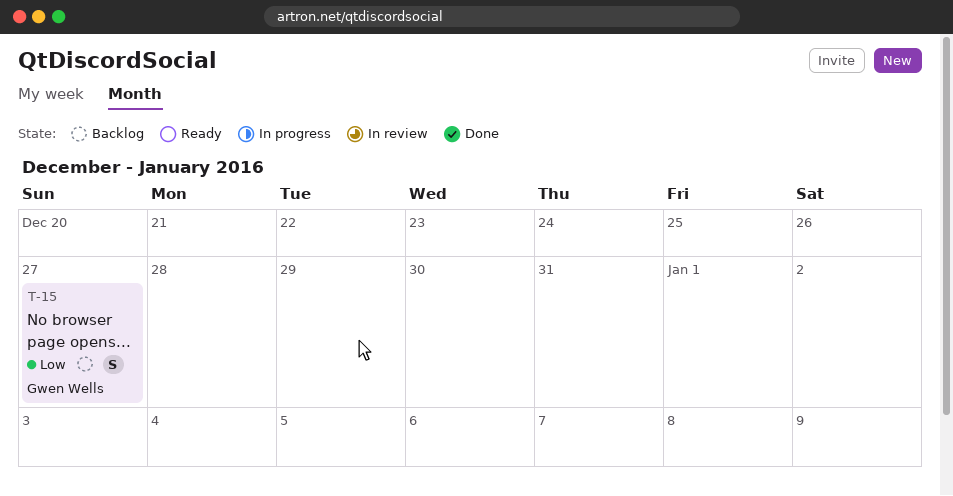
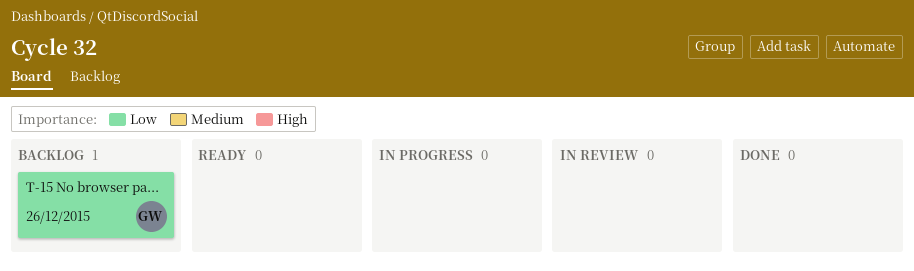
T-15, due: Dec 27 -> Dec 26

